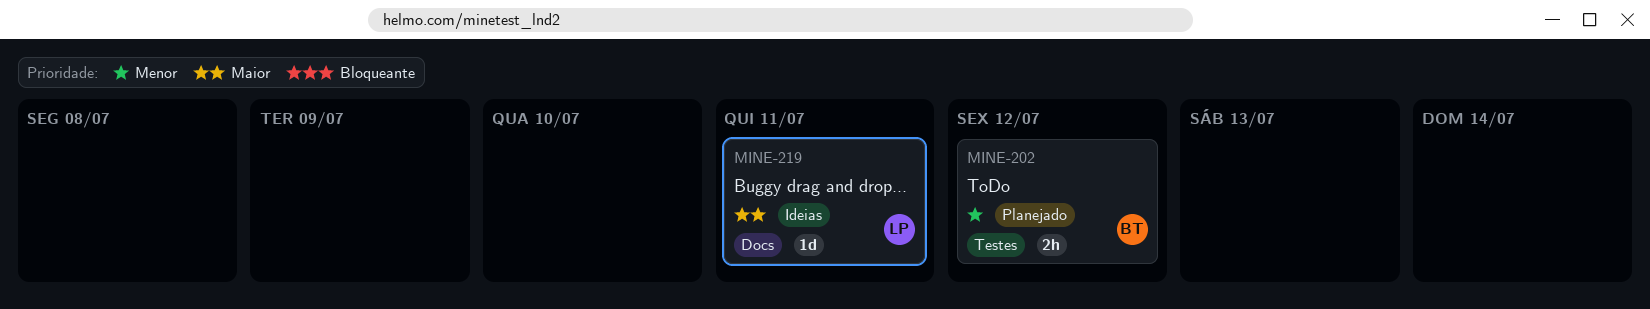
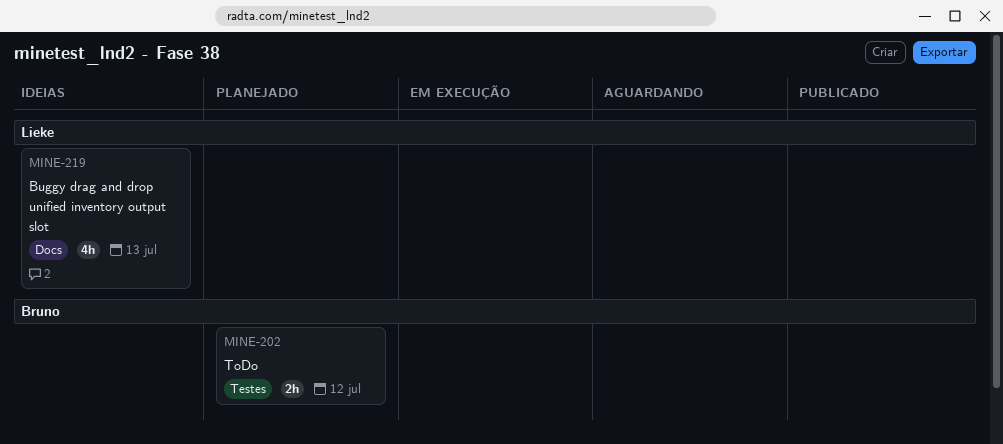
MINE-219, estimate: 1d -> 4h
MINE-219, due: Jul 11 -> Jul 13

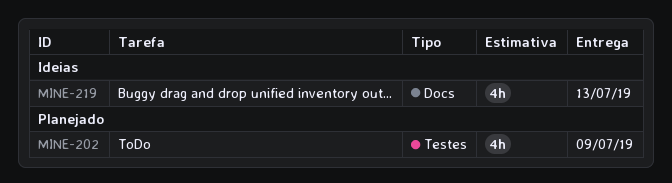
MINE-202, estimate: 2h -> 4h
MINE-202, due: Jul 12 -> Jul 9

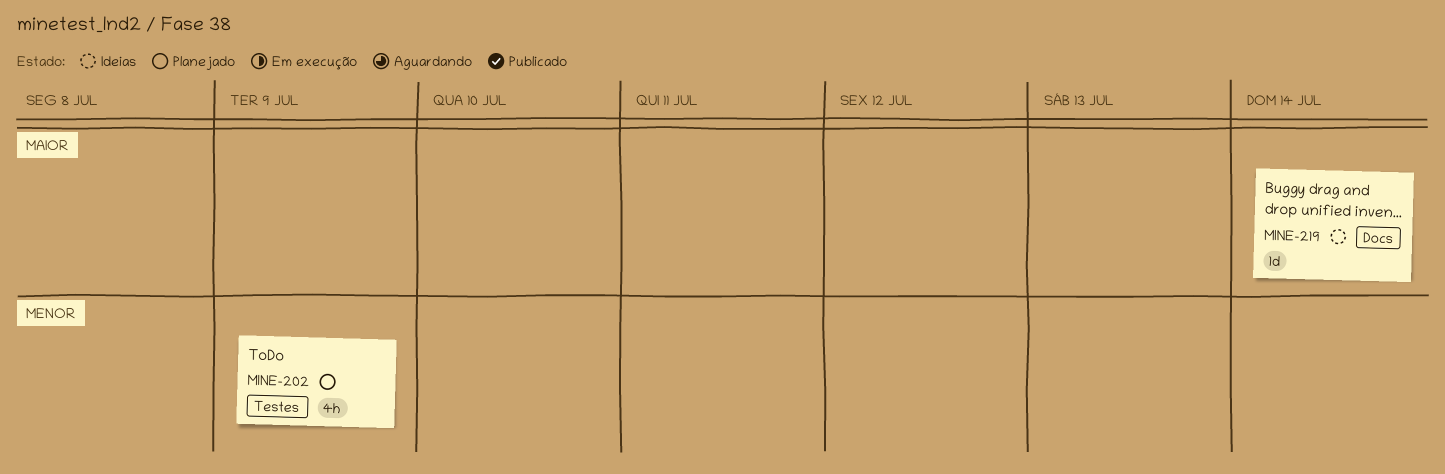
MINE-219, estimate: 4h -> 1d
MINE-219, due: Jul 13 -> Jul 14

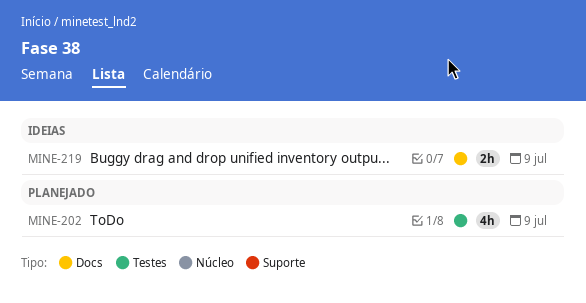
MINE-219, estimate: 1d -> 2h
MINE-219, due: Jul 14 -> Jul 9

